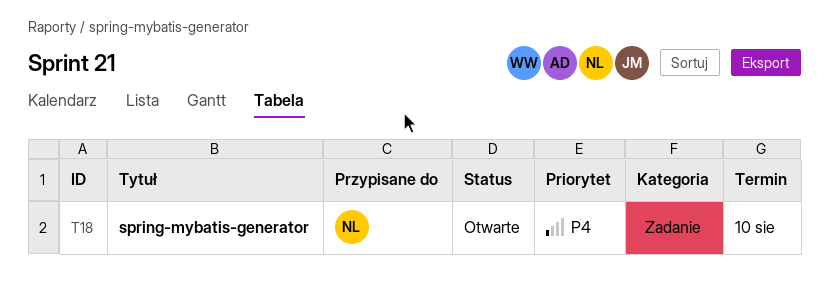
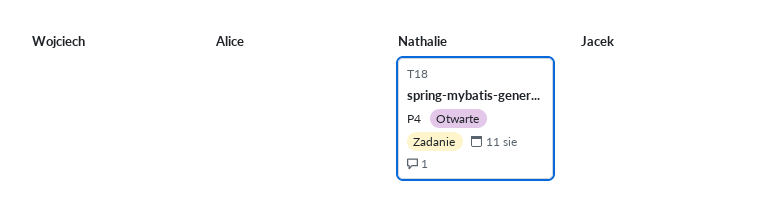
T18, due: Aug 10 -> Aug 11

